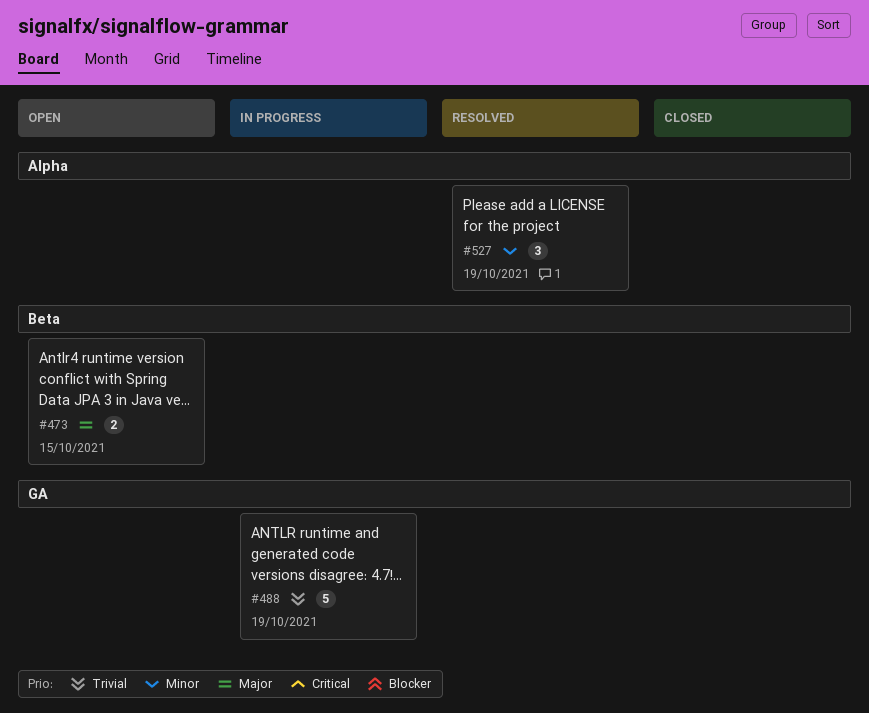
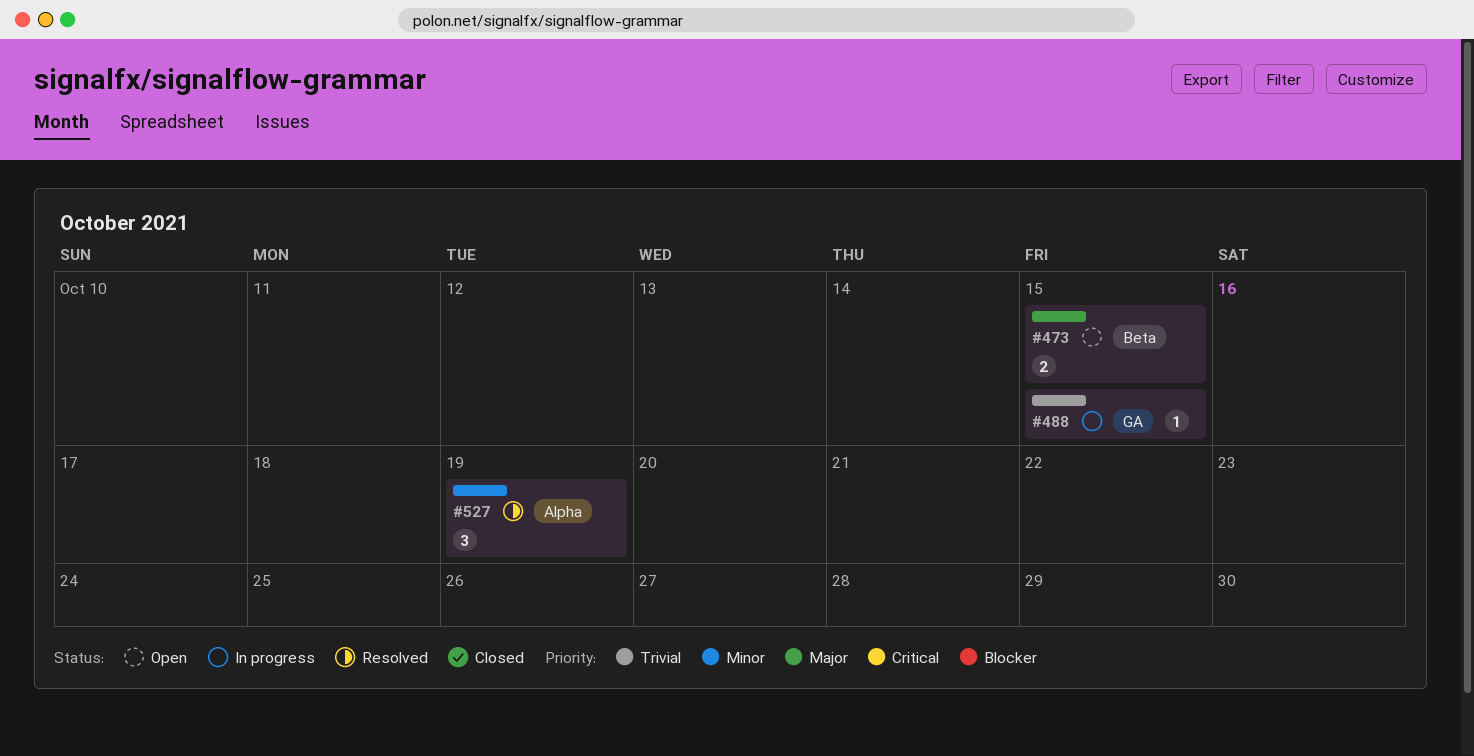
#488, estimate: 5 -> 1
#488, due: Oct 19 -> Oct 15

